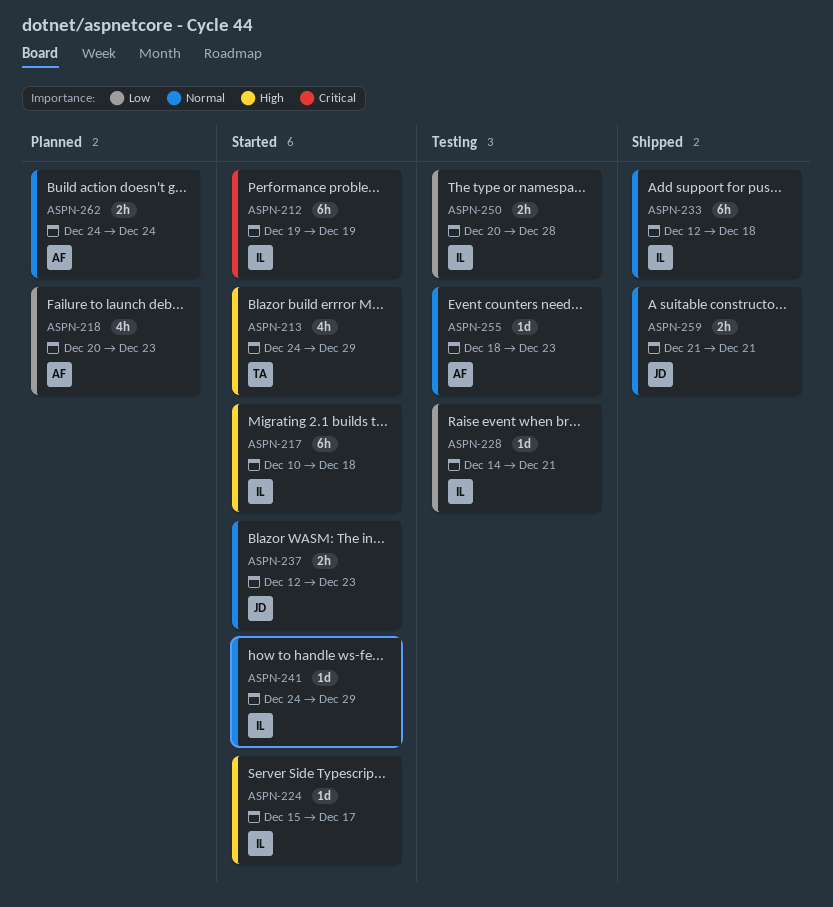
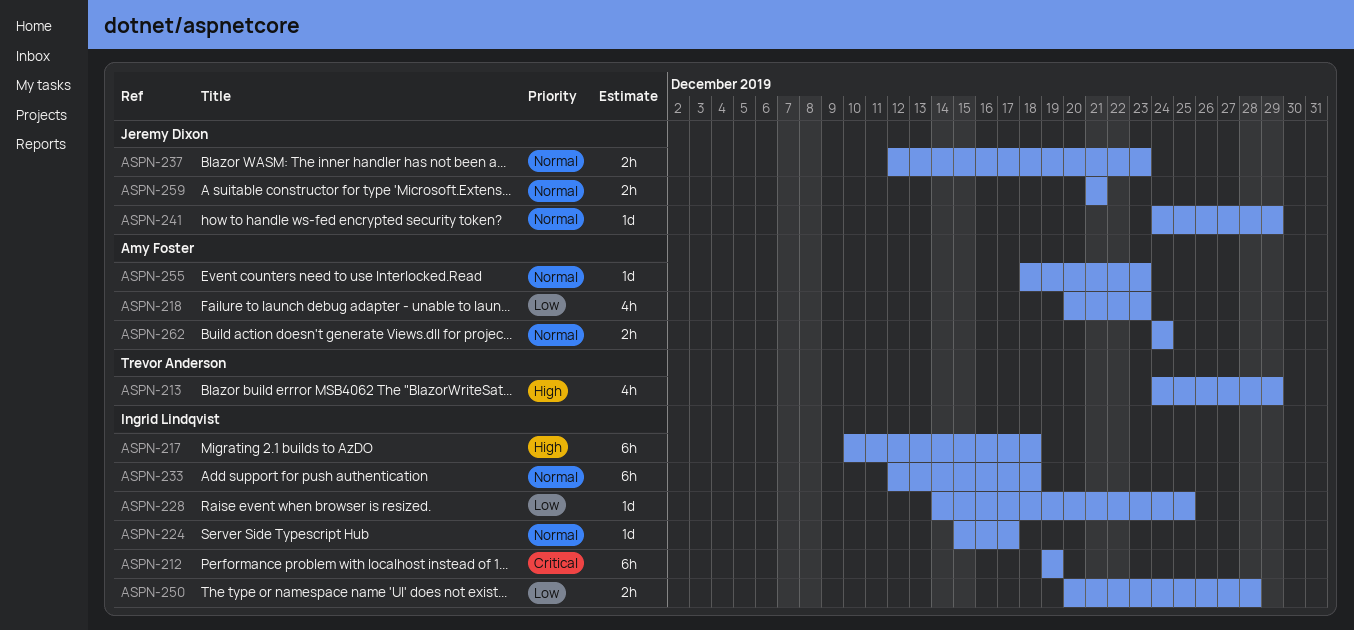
ASPN-224, priority: High -> Normal
ASPN-228, due: Dec 21 -> Dec 25
ASPN-241, owner: Ingrid Lindqvist -> Jeremy Dixon

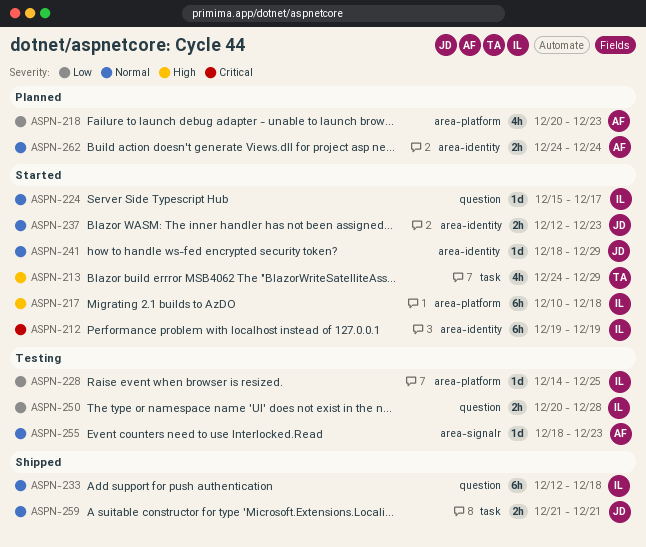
ASPN-241, start: Dec 24 -> Dec 18

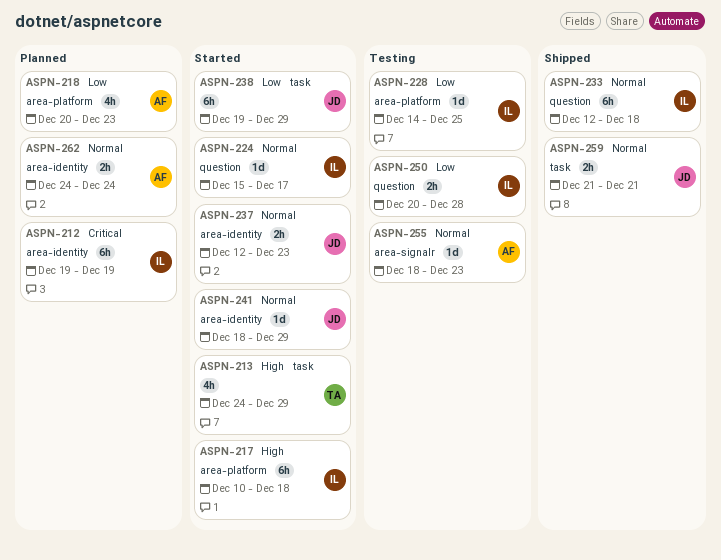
ASPN-212, status: Started -> Planned
ASPN-238: none -> present

